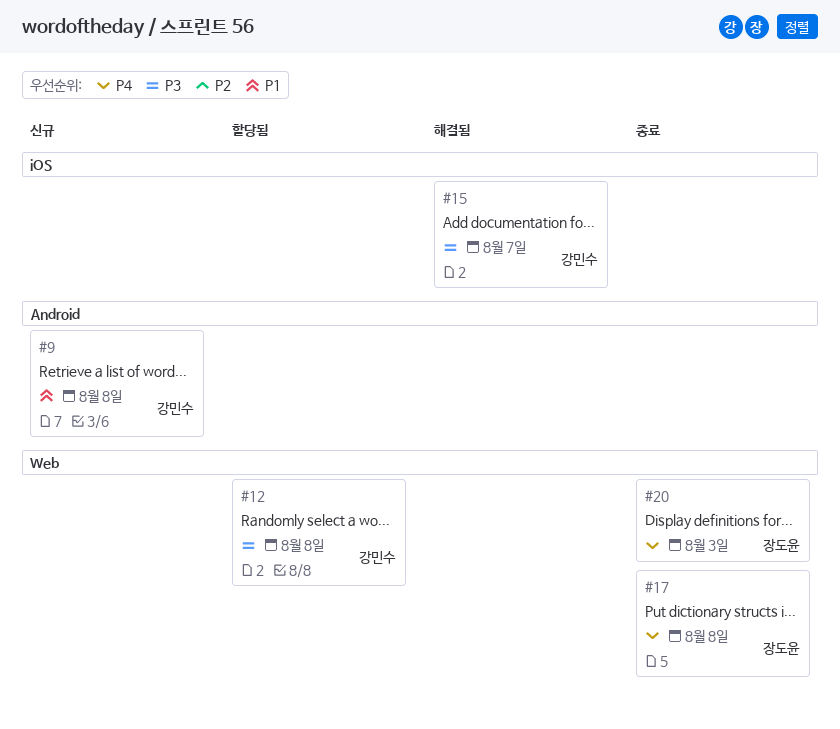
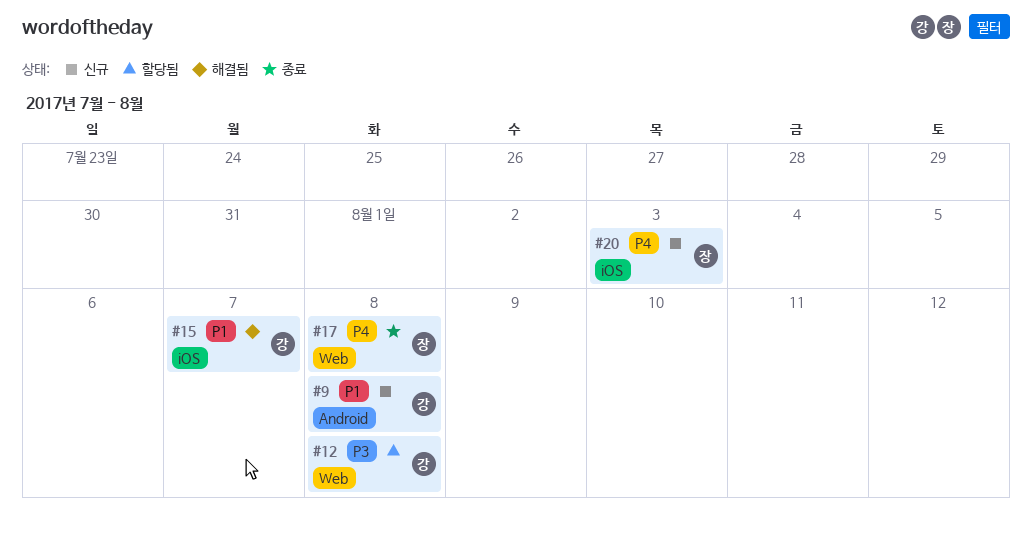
#15, priority: P3 -> P1
#20, status: 종료 -> 신규
#20, label: Web -> iOS

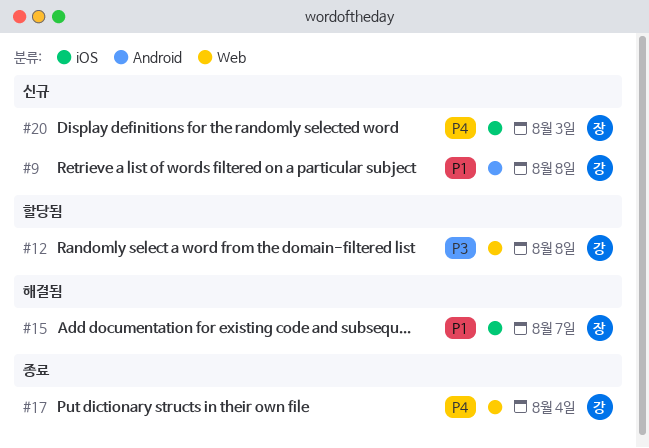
#15, owner: 강 -> 장
#17, owner: 장 -> 강
#17, due: Aug 8 -> Aug 4

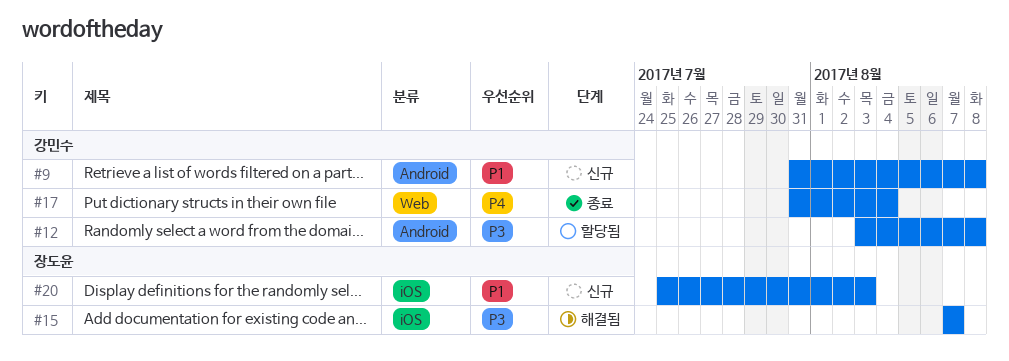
#12, label: Web -> Android
#15, priority: P1 -> P3
#20, priority: P4 -> P1

